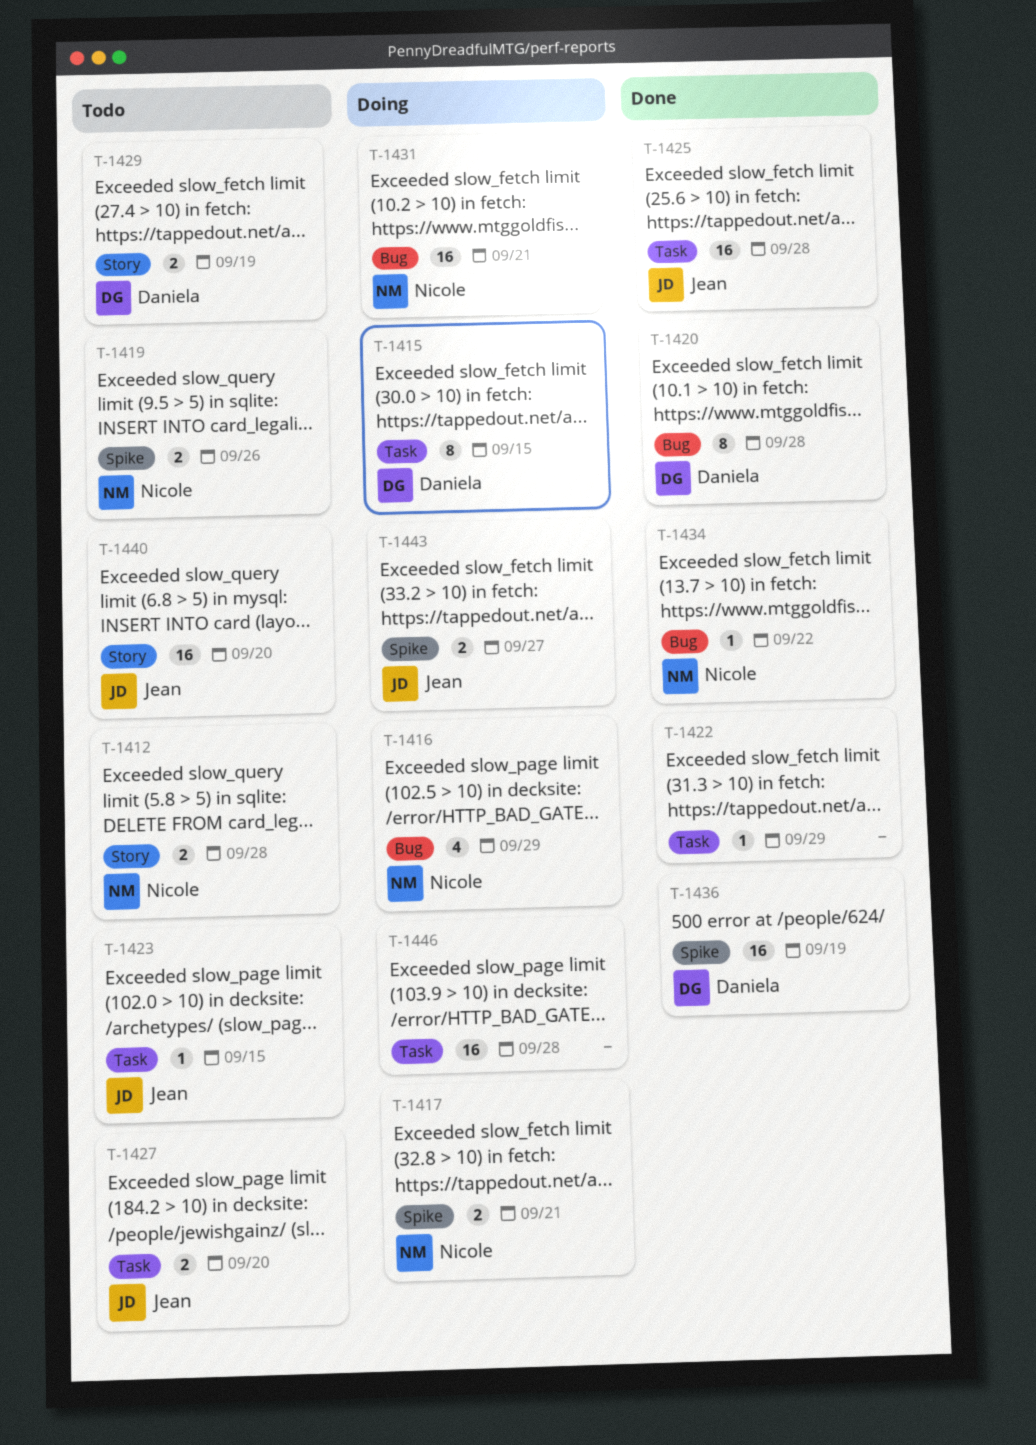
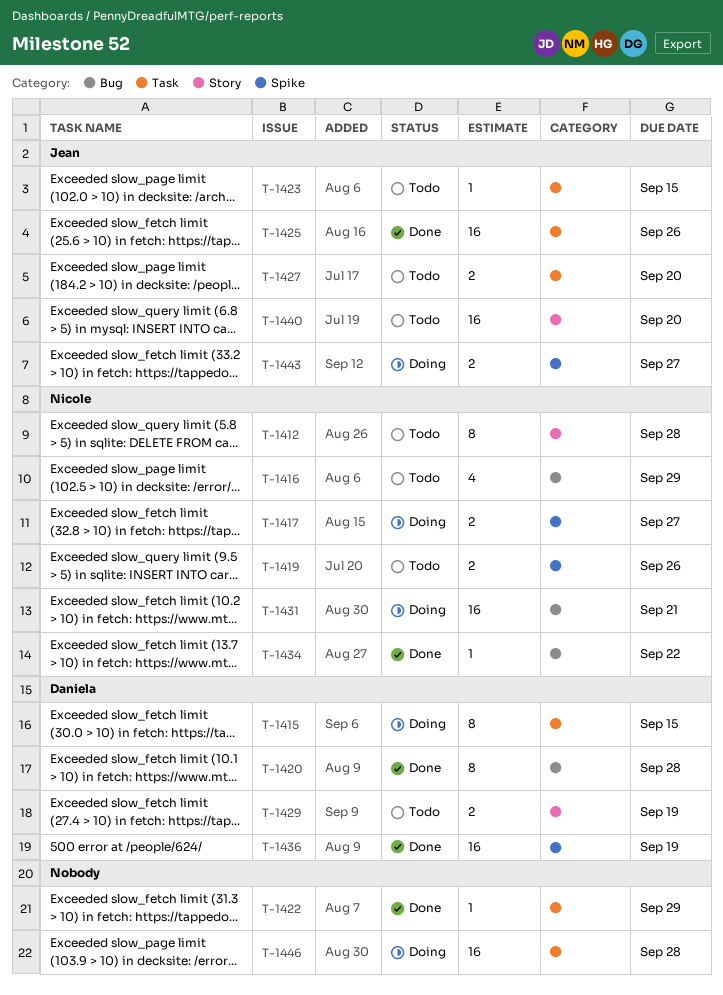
T-1412, estimate: 2 -> 8
T-1416, status: Doing -> Todo
T-1417, due: Sep 21 -> Sep 27
T-1425, due: Sep 28 -> Sep 26

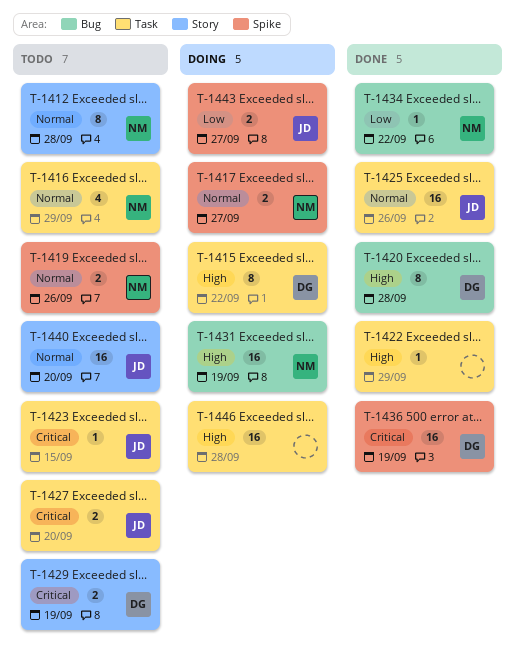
T-1415, due: Sep 15 -> Sep 22
T-1416, label: Bug -> Task
T-1431, due: Sep 21 -> Sep 19

